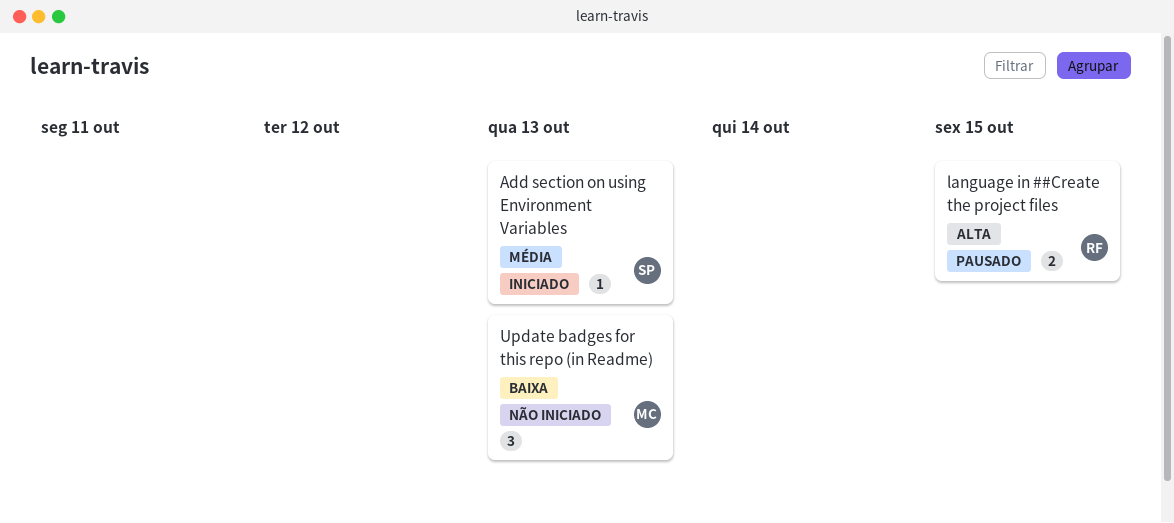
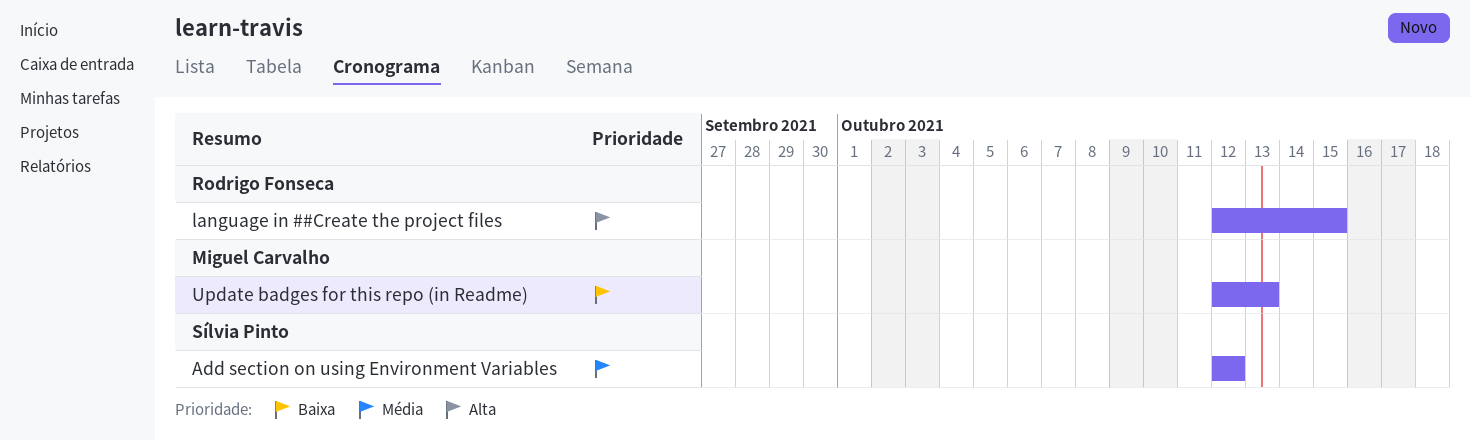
Add section on using Environment Variables, due: Oct 13 -> Oct 12

